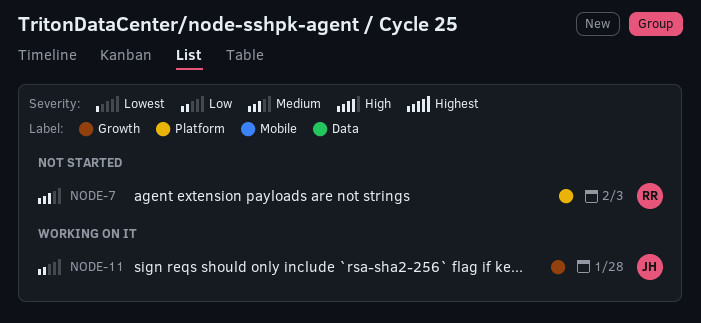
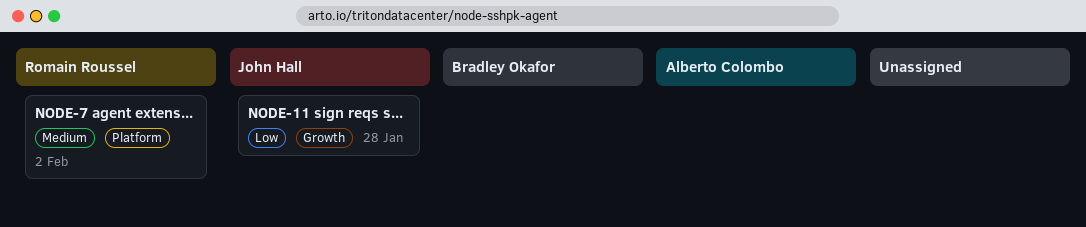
NODE-7, due: Feb 3 -> Feb 2

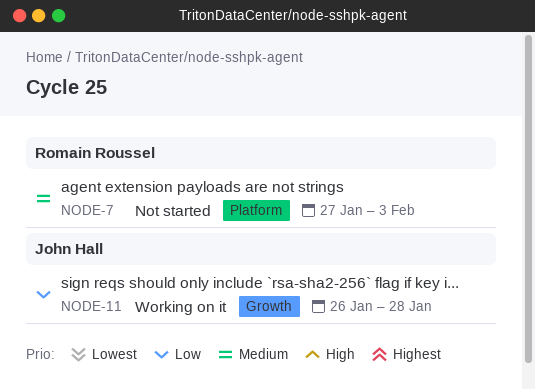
NODE-7, due: Feb 2 -> Feb 3

